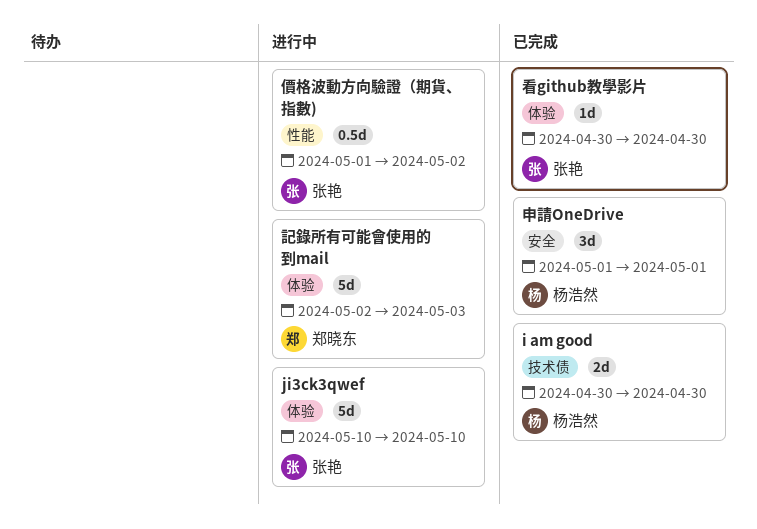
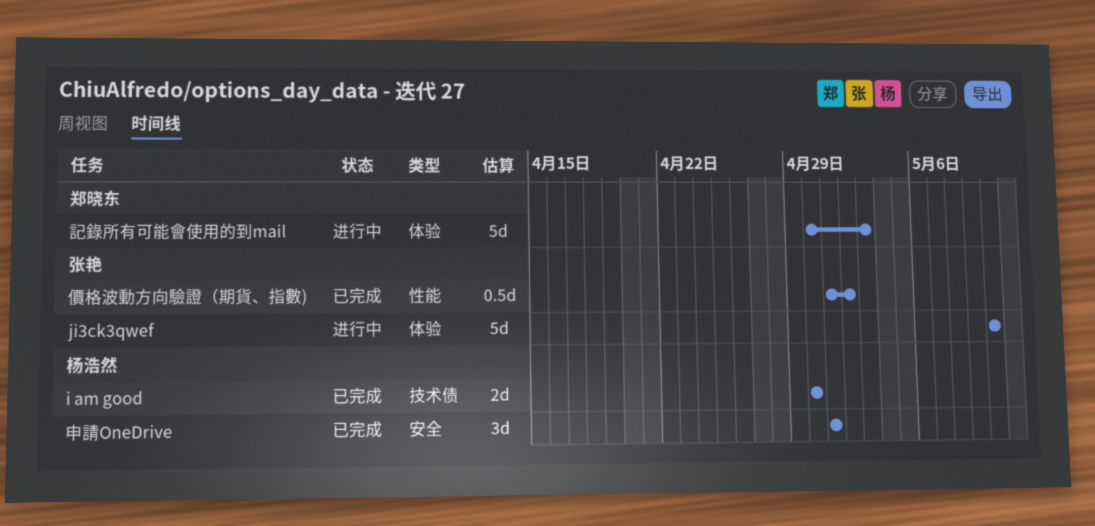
價格波動方向驗證（期貨、指數), status: 进行中 -> 已完成
看github教學影片: present -> none
記錄所有可能會使用的到mail, start: May 2 -> Apr 30

